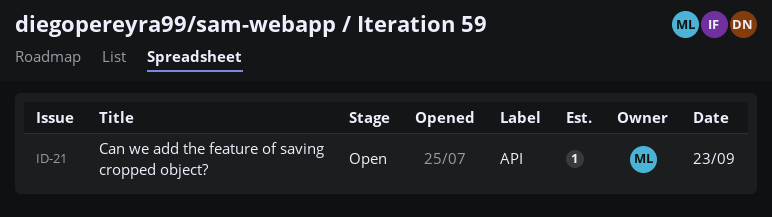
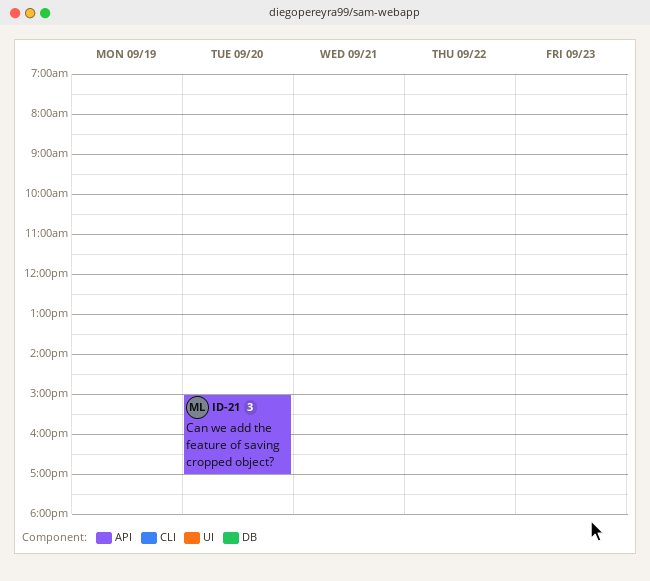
ID-21, estimate: 1 -> 3
ID-21, day: Sep 23 -> Sep 20

